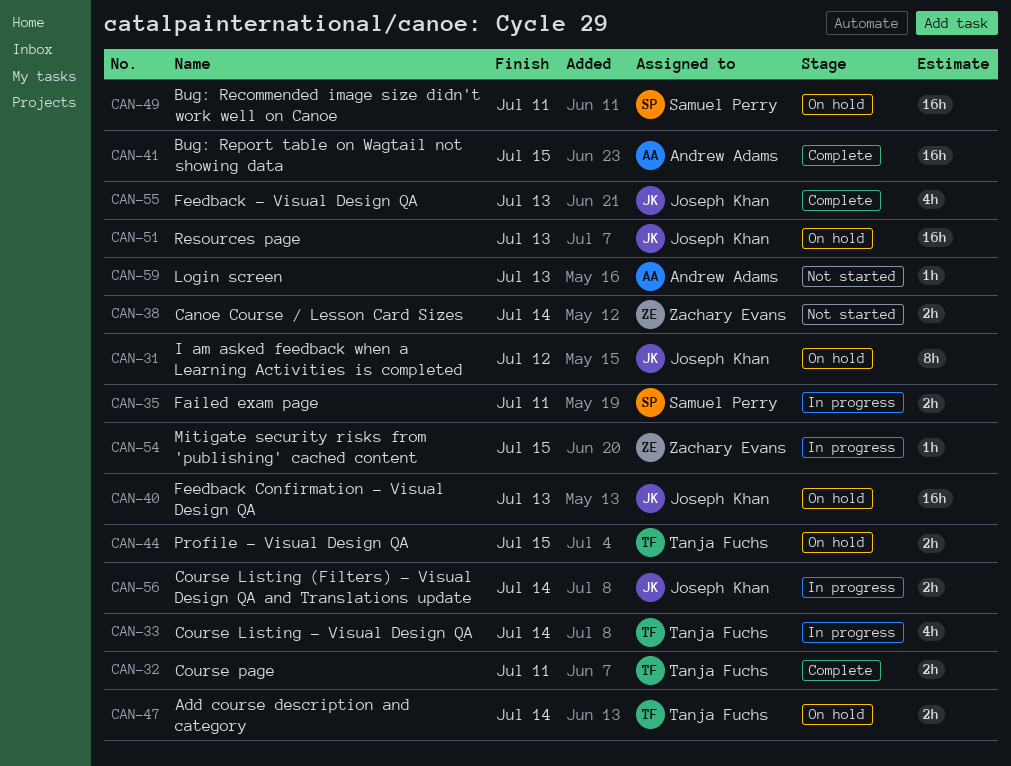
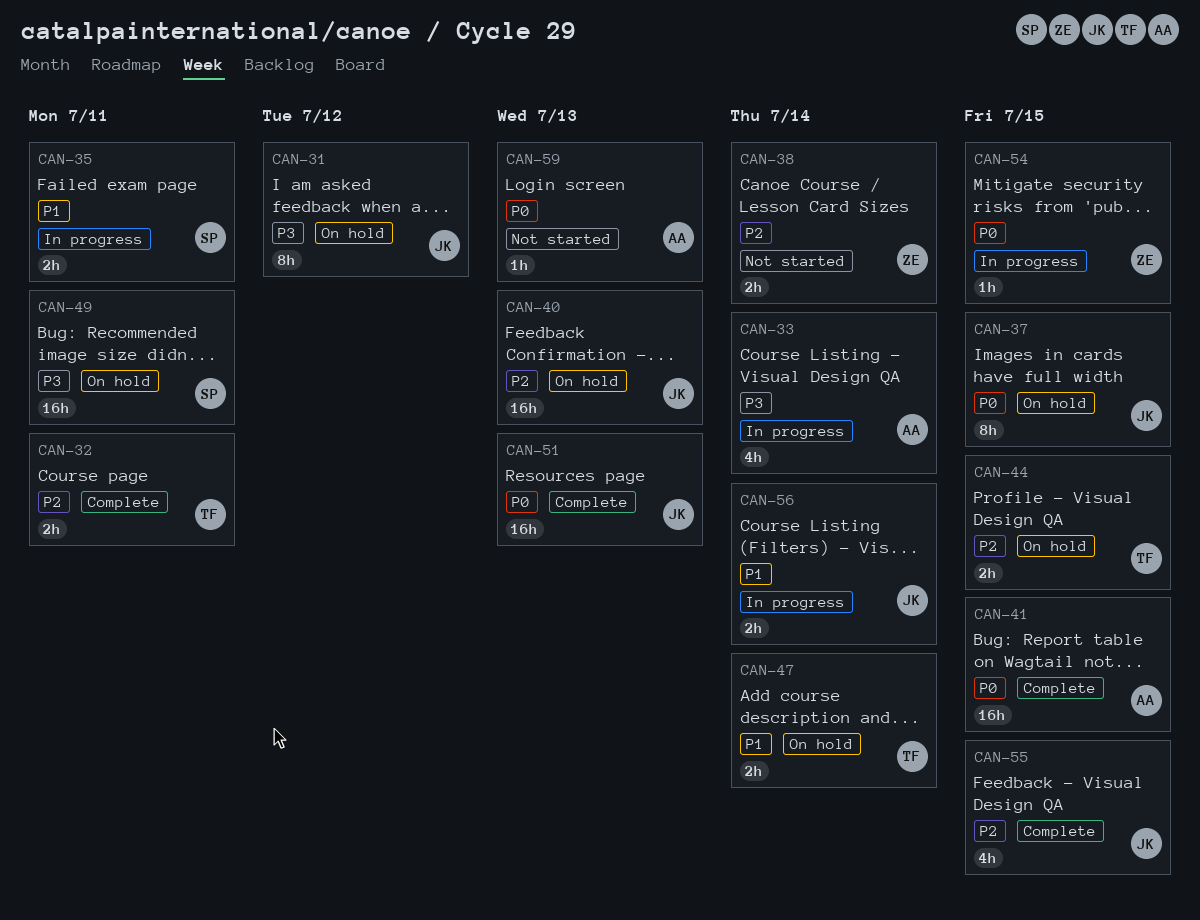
CAN-33, owner: Tanja Fuchs -> Andrew Adams
CAN-37: none -> present
CAN-51, status: On hold -> Complete
CAN-55, due: Jul 13 -> Jul 15

